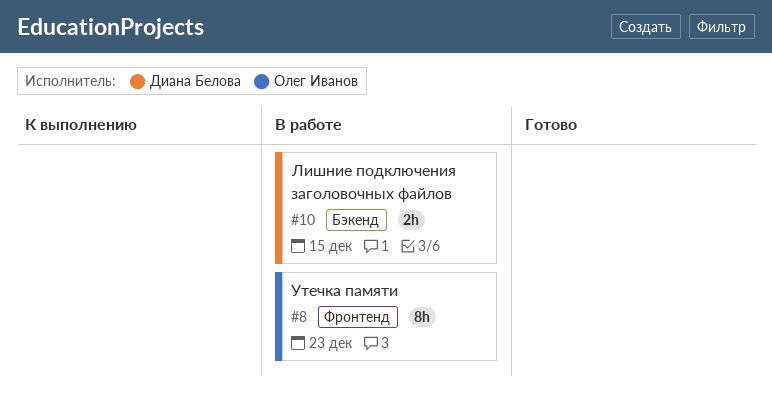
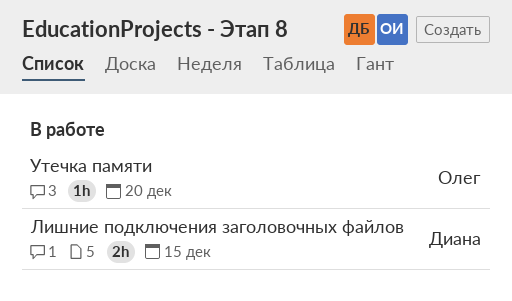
Утечка памяти, estimate: 8h -> 1h
Утечка памяти, due: Dec 23 -> Dec 20

